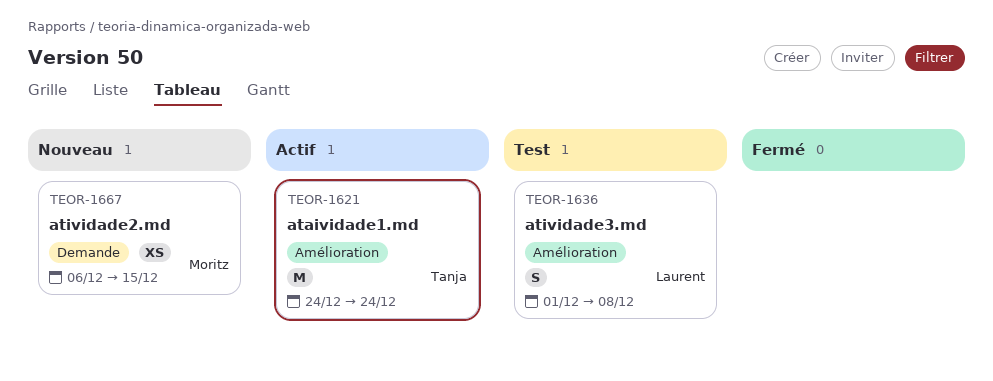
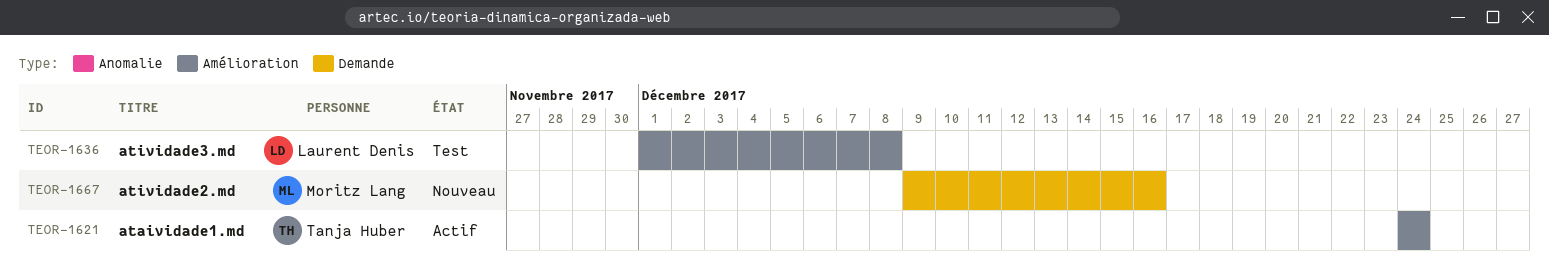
TEOR-1667, start: Dec 6 -> Dec 9
TEOR-1667, due: Dec 15 -> Dec 16

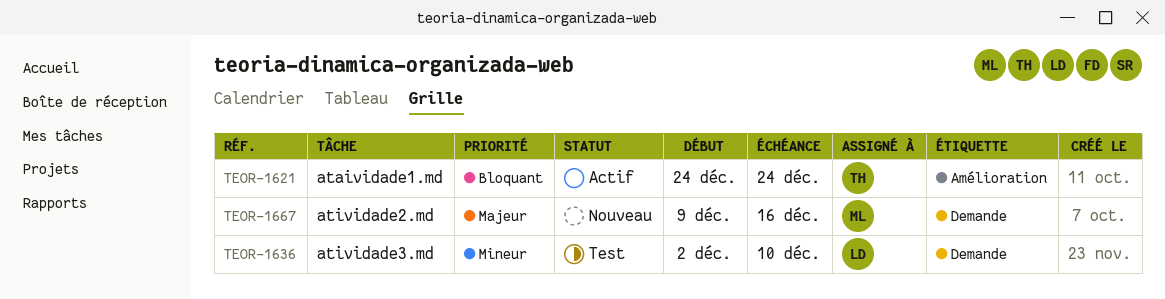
TEOR-1636, label: Amélioration -> Demande
TEOR-1636, start: Dec 1 -> Dec 2
TEOR-1636, due: Dec 8 -> Dec 10

